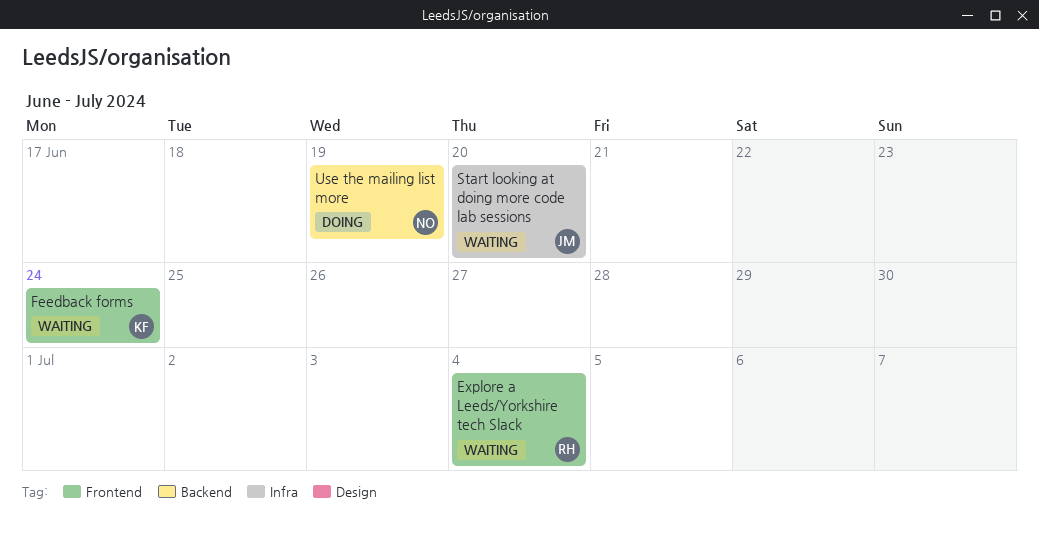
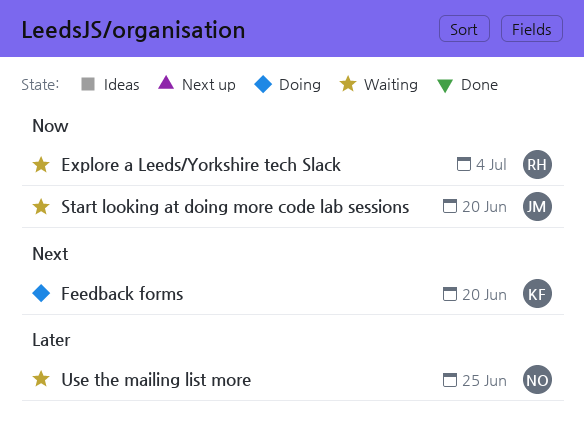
Feedback forms, status: Waiting -> Doing
Feedback forms, due: Jun 24 -> Jun 20
Use the mailing list more, status: Doing -> Waiting
Use the mailing list more, due: Jun 19 -> Jun 25

